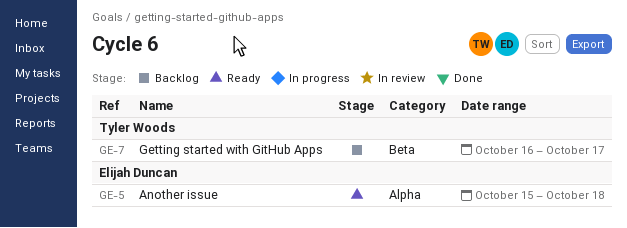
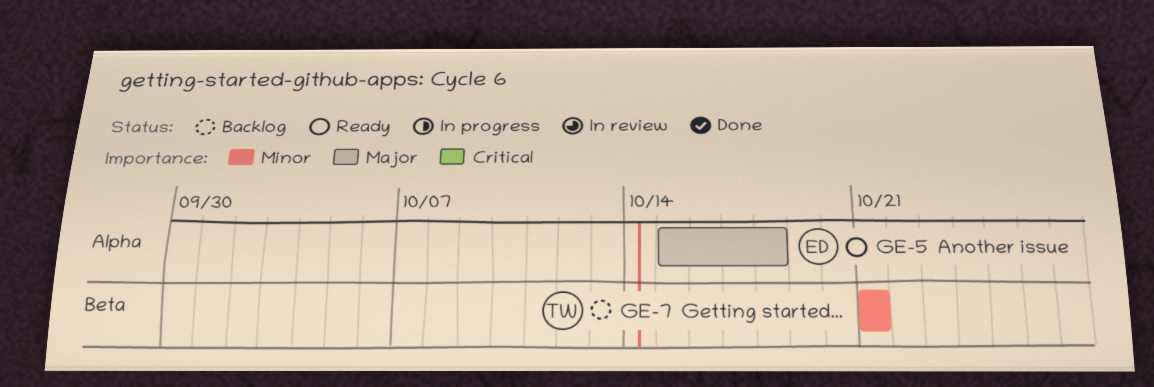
GE-7, start: Oct 16 -> Oct 21
GE-7, due: Oct 17 -> Oct 21

